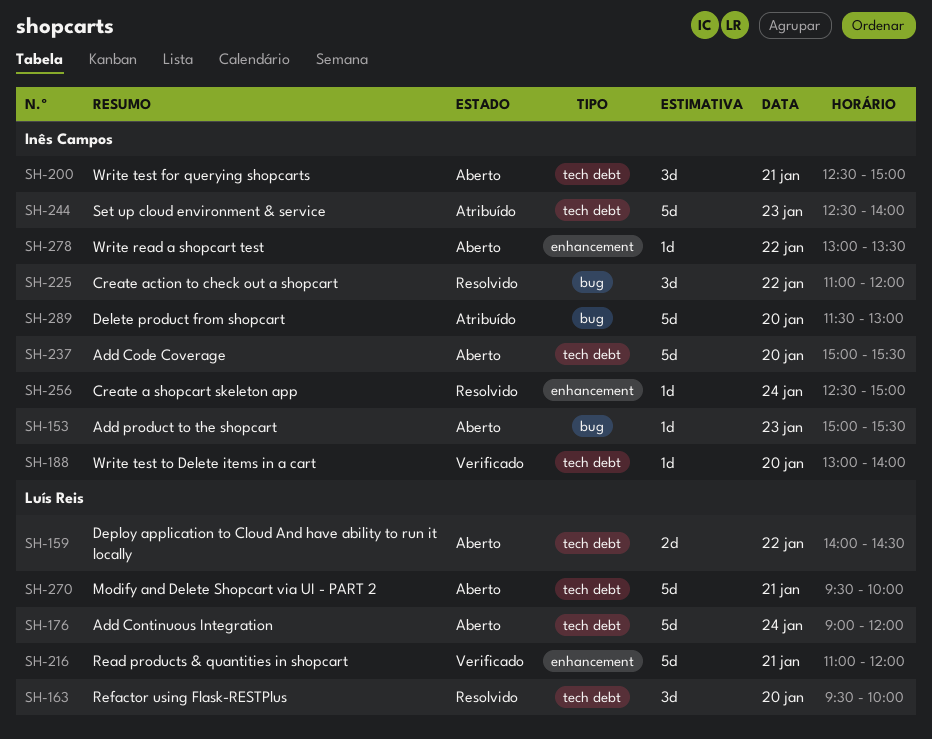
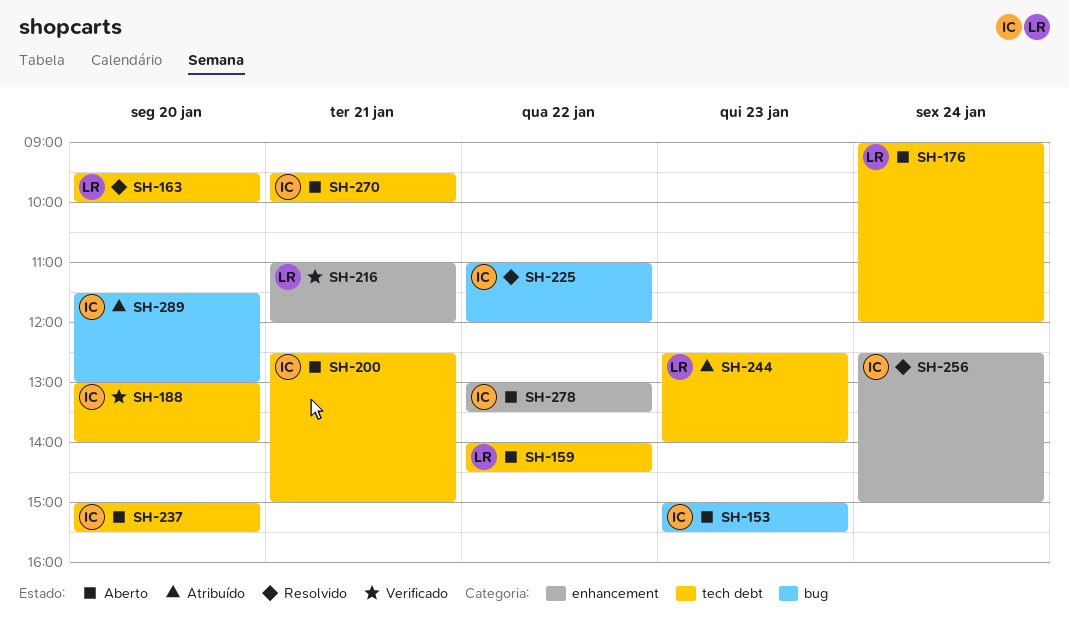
SH-244, owner: Inês Campos -> Luís Reis
SH-270, owner: Luís Reis -> Inês Campos

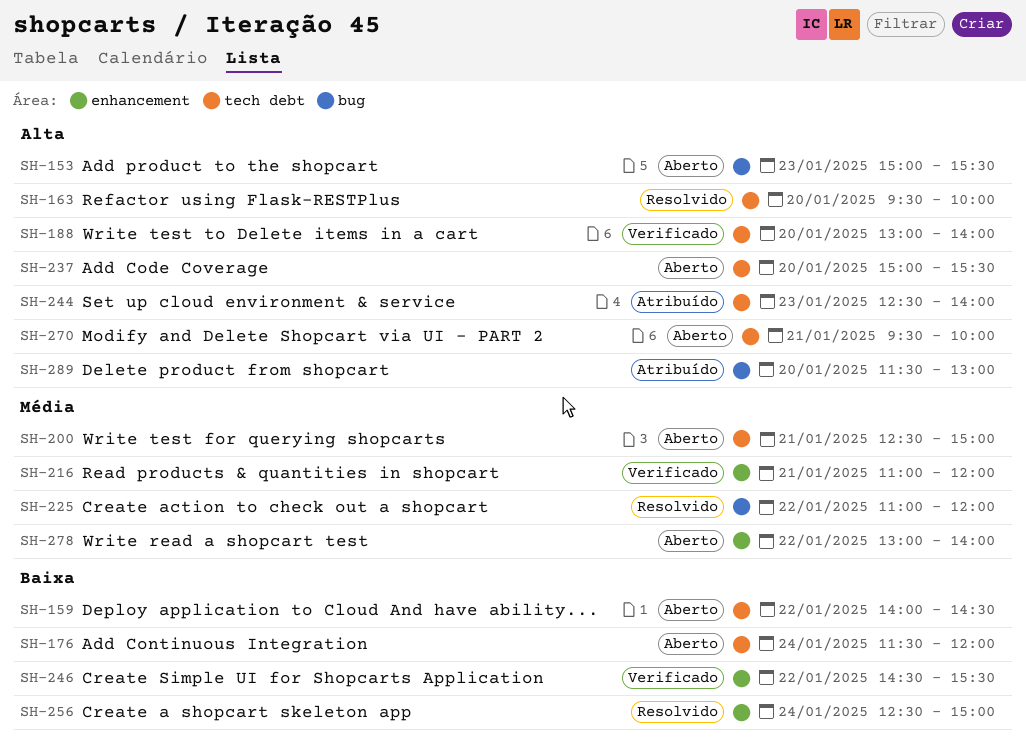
SH-176, begins: 09:00 -> 11:30
SH-246: none -> present
SH-278, ends: 13:30 -> 14:00

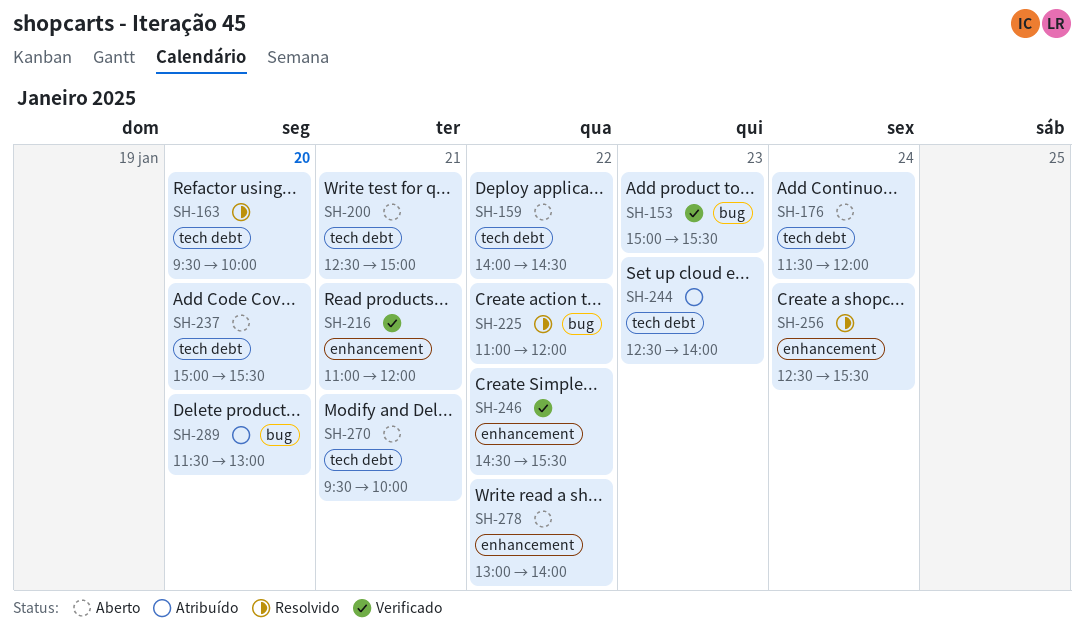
SH-153, status: Aberto -> Verificado
SH-188: present -> none
SH-256, ends: 15:00 -> 15:30

